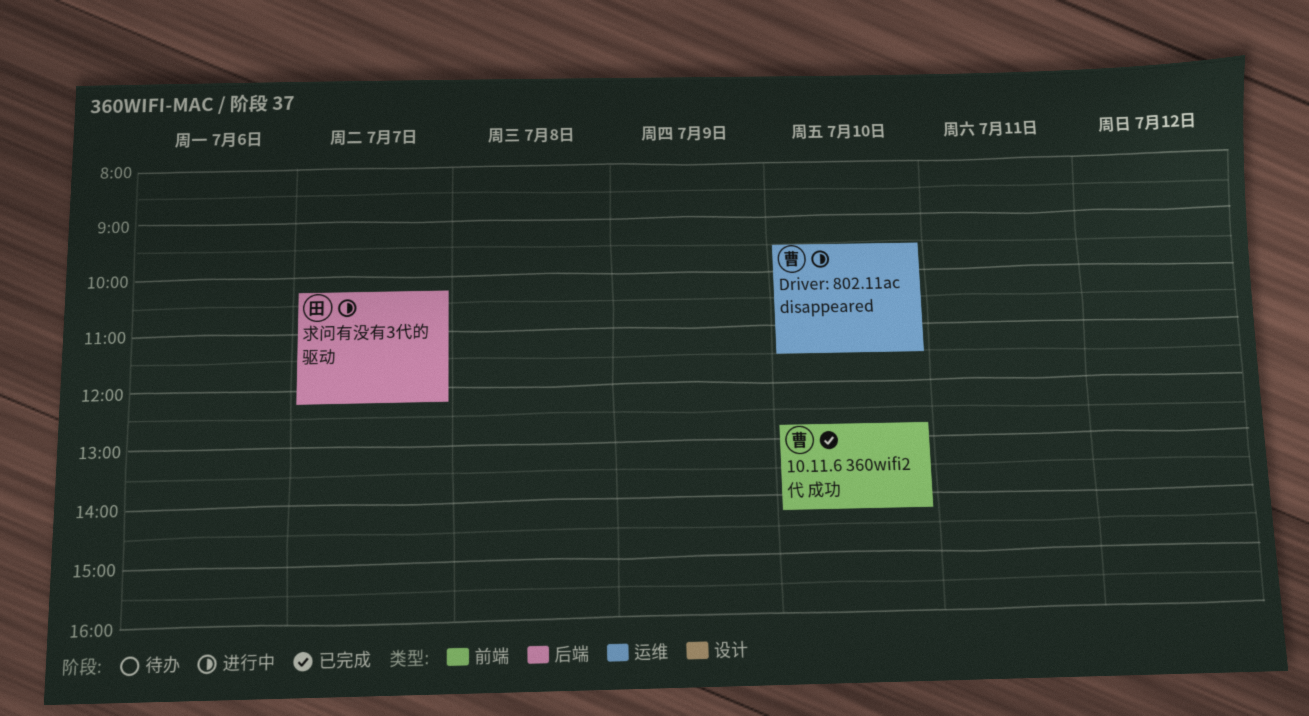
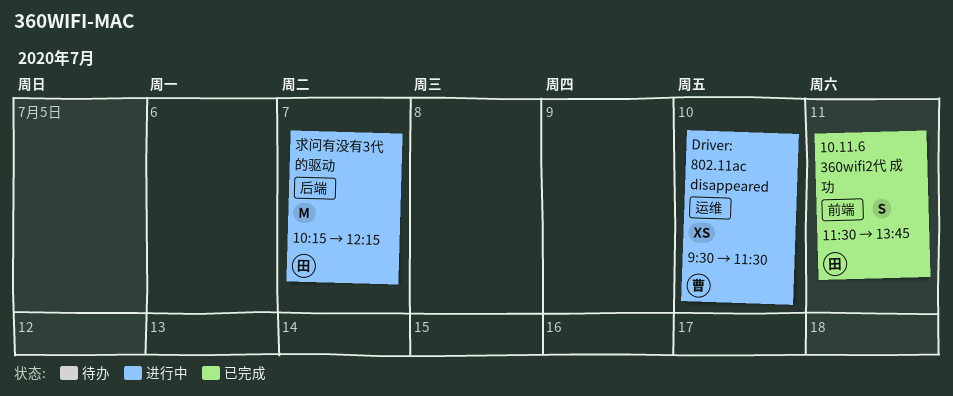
10.11.6 360wifi2代 成功, owner: 曹 -> 田
10.11.6 360wifi2代 成功, day: Jul 10 -> Jul 11
10.11.6 360wifi2代 成功, begins: 12:45 -> 11:30
10.11.6 360wifi2代 成功, ends: 14:15 -> 13:45

